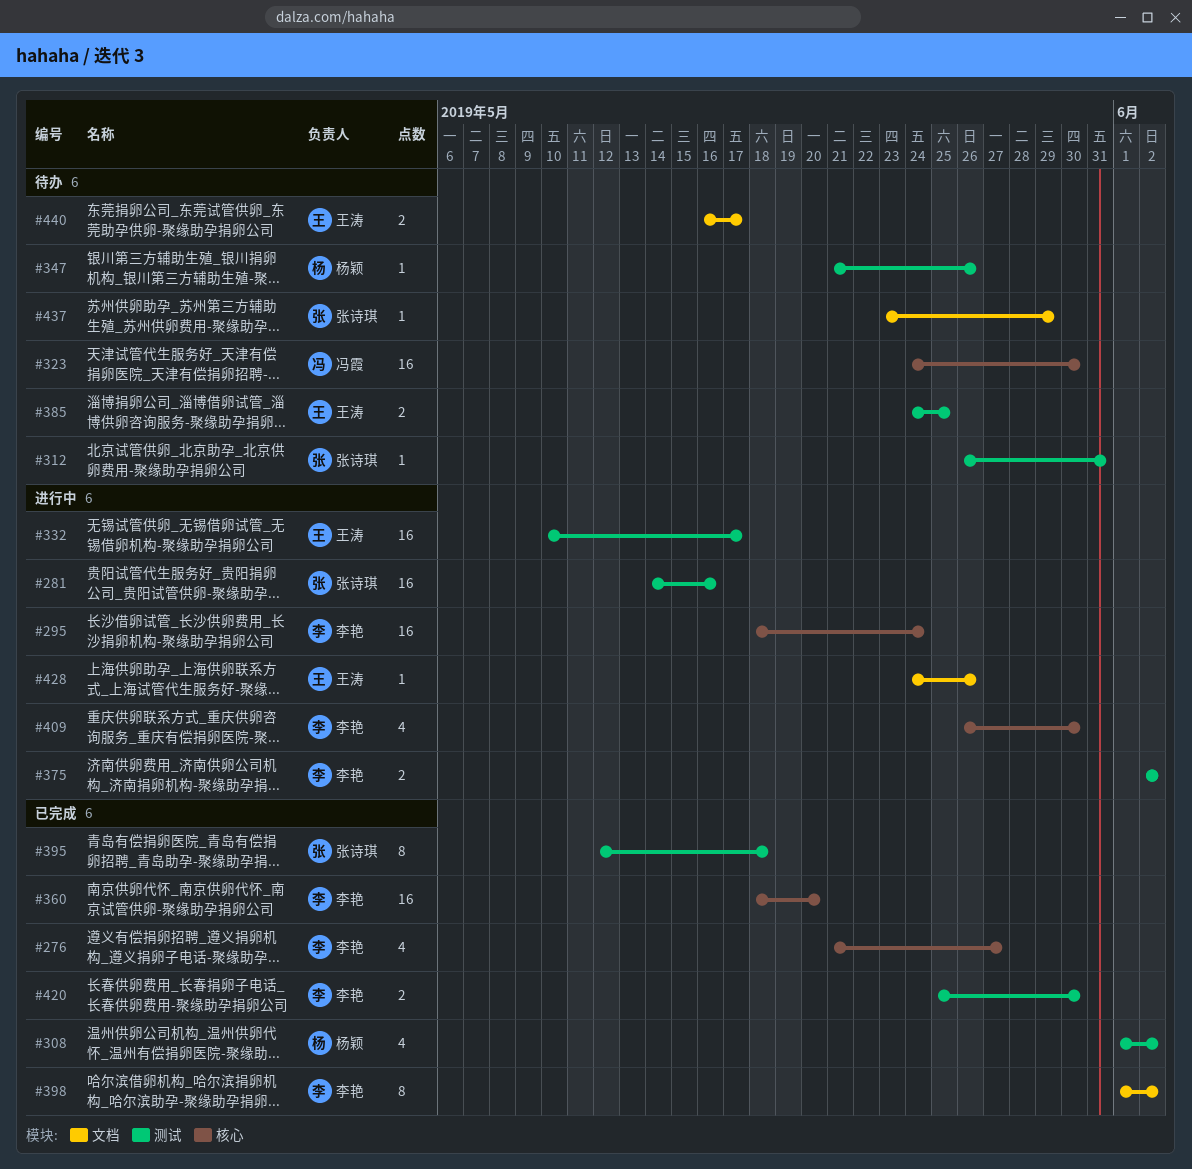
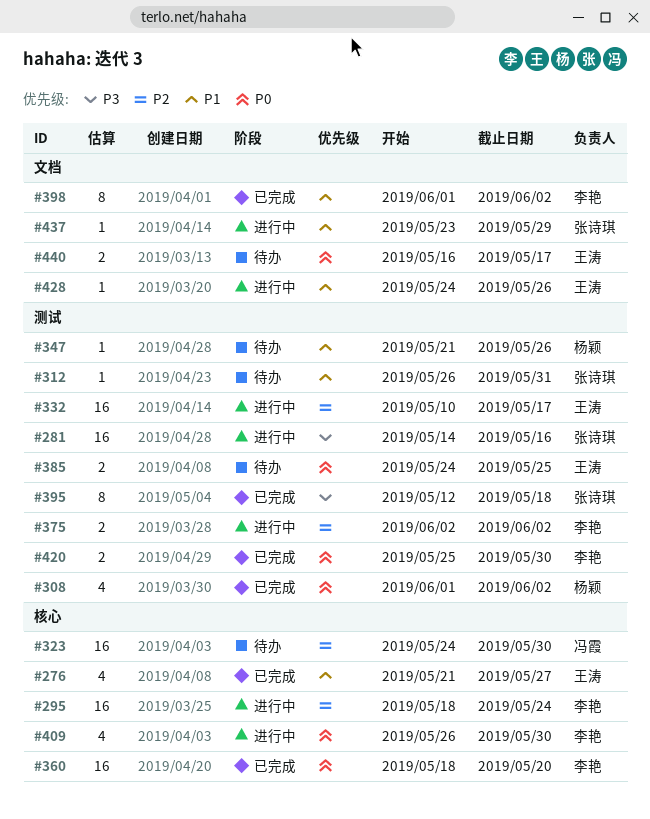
#276, owner: 李艳 -> 王涛
#437, status: 待办 -> 进行中

